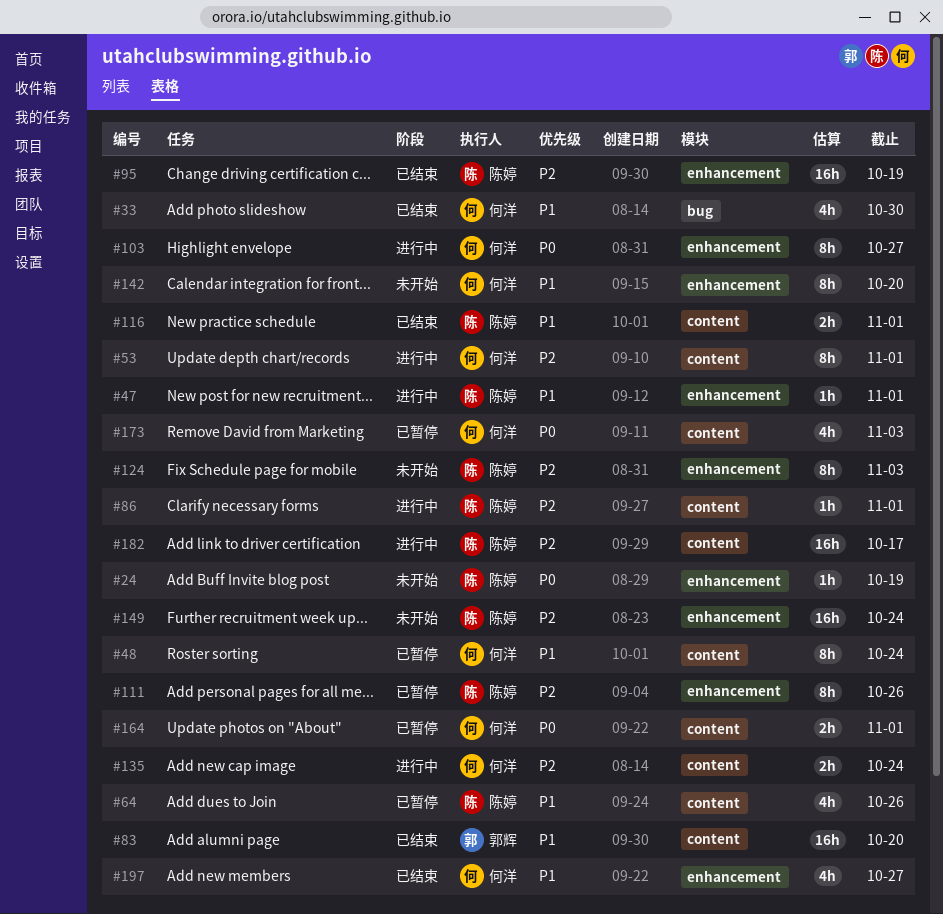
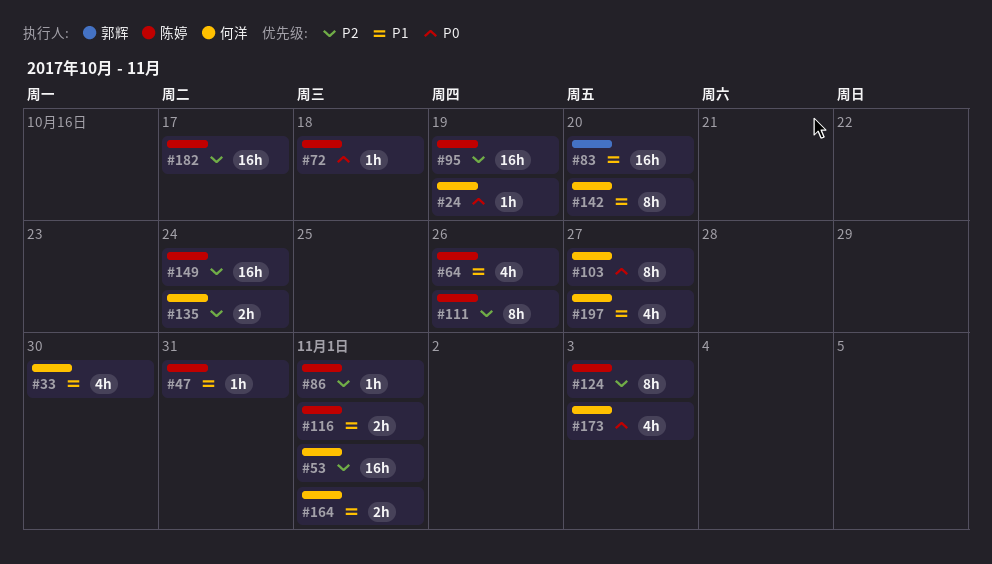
#24, owner: 陈婷 -> 何洋
#47, due: Nov 1 -> Oct 31
#48: present -> none
#53, estimate: 8h -> 16h
#72: none -> present
#164, priority: P0 -> P1

